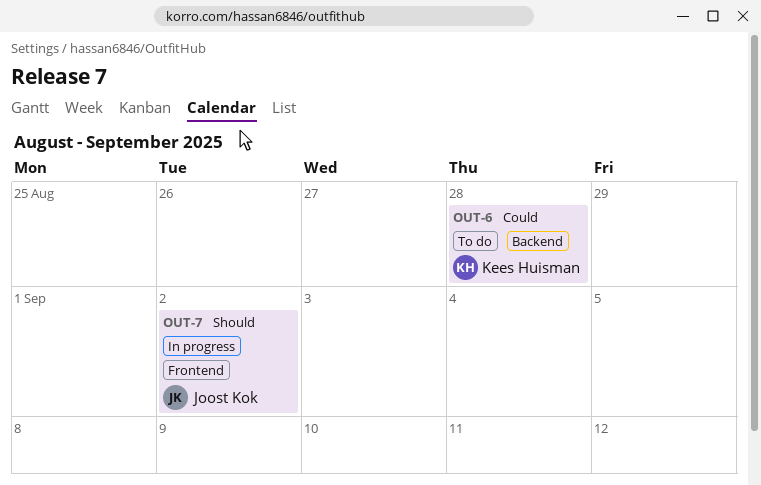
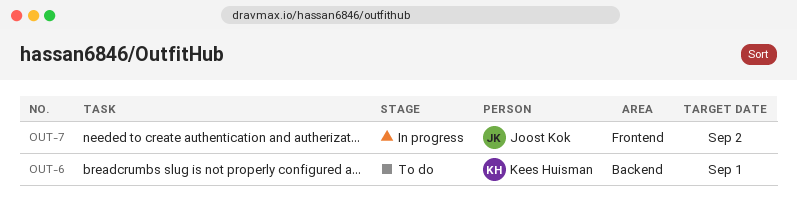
OUT-6, due: Aug 28 -> Sep 1

